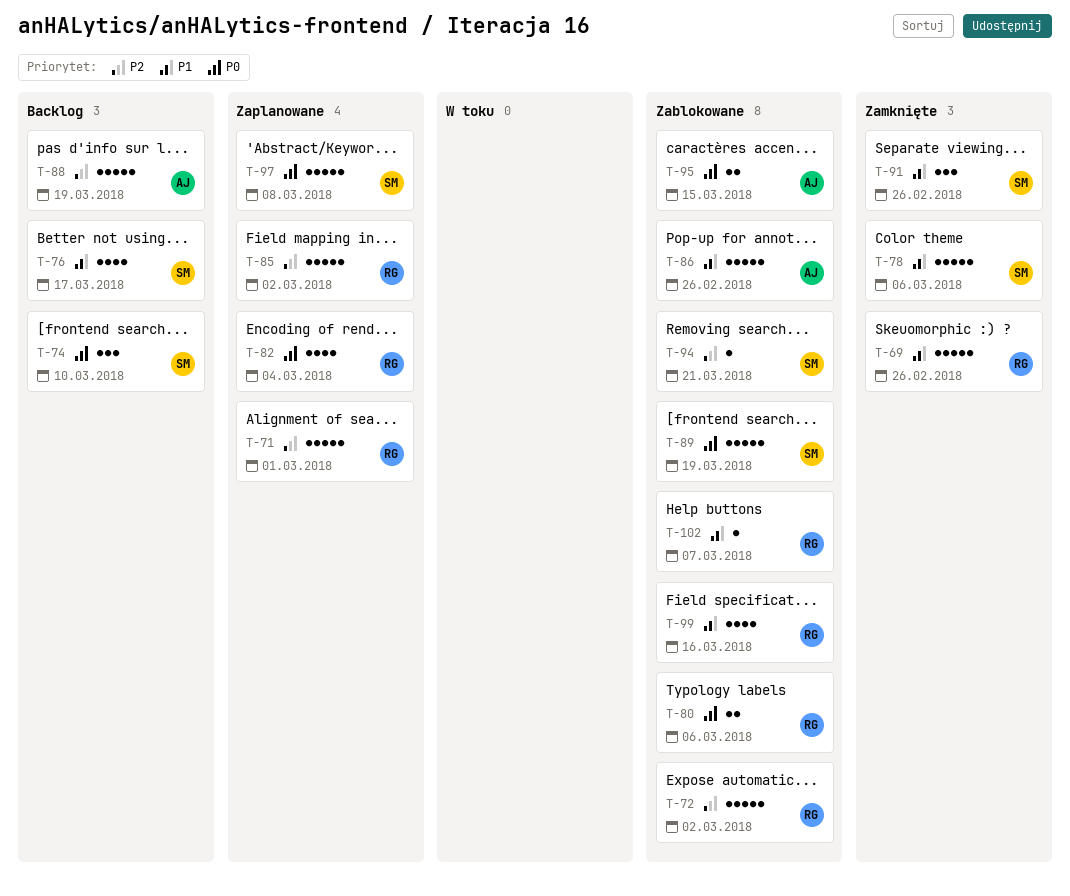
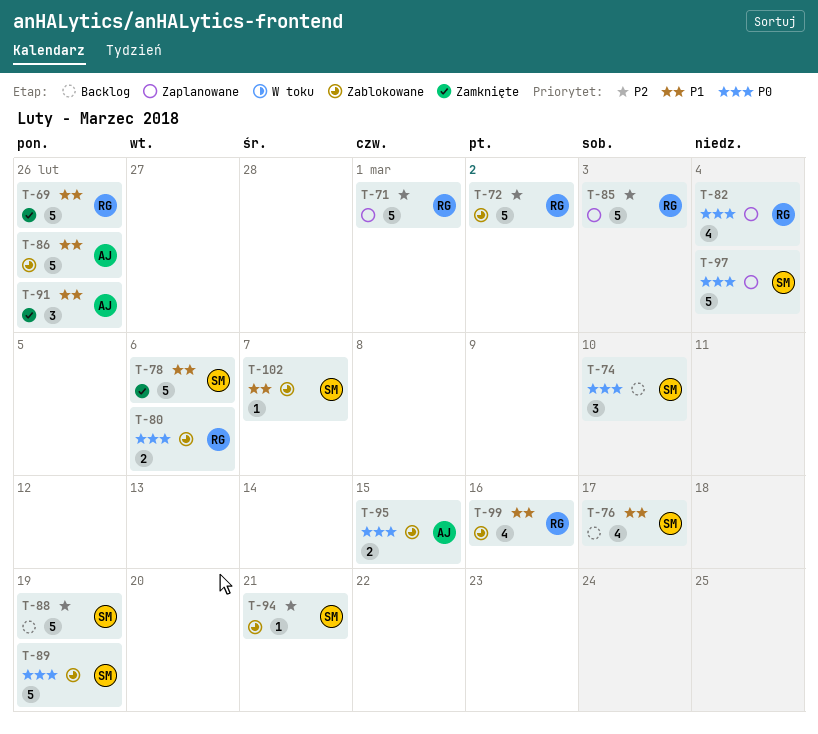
T-85, due: Mar 2 -> Mar 3
T-88, owner: AJ -> SM
T-91, owner: SM -> AJ
T-97, due: Mar 8 -> Mar 4
T-102, owner: RG -> SM

